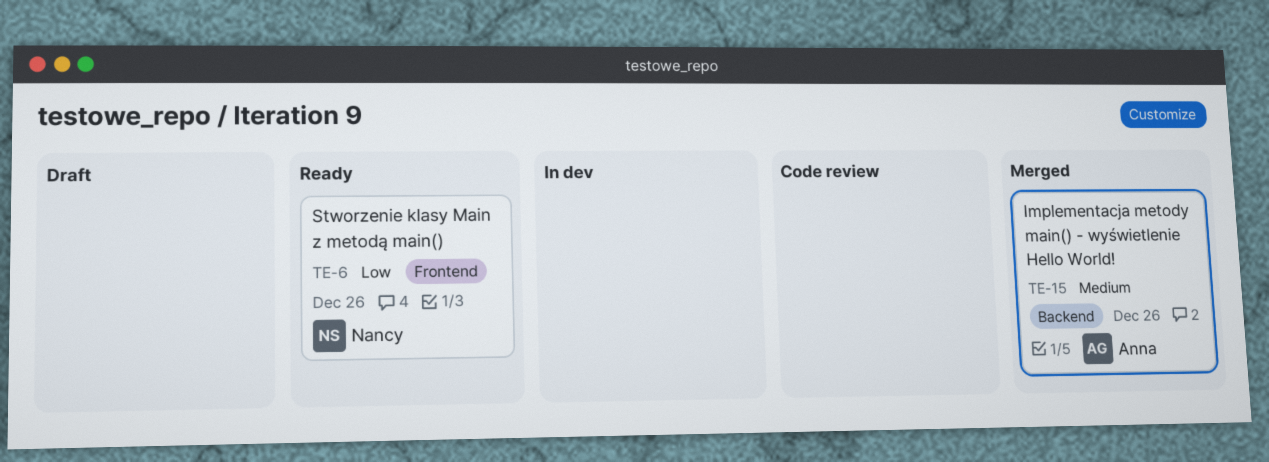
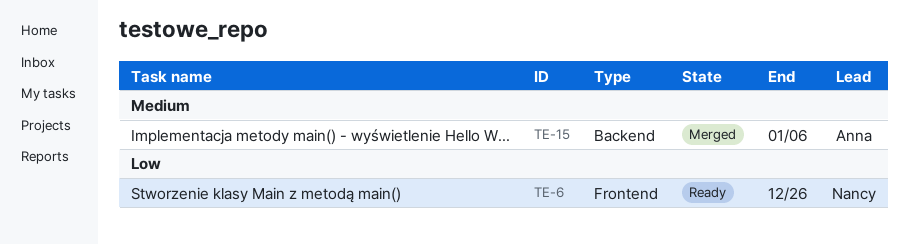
TE-15, due: Dec 26 -> Jan 6

